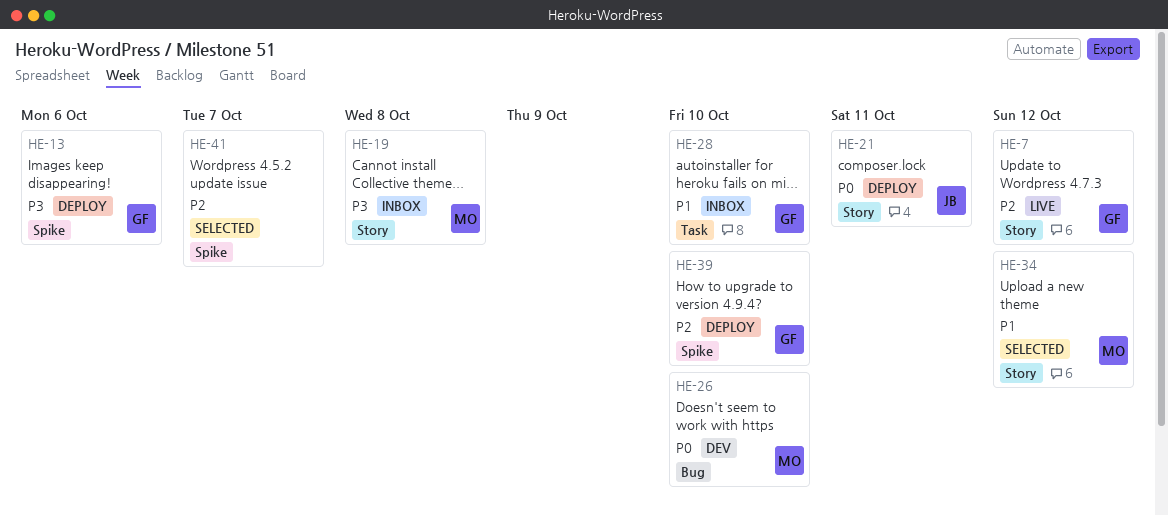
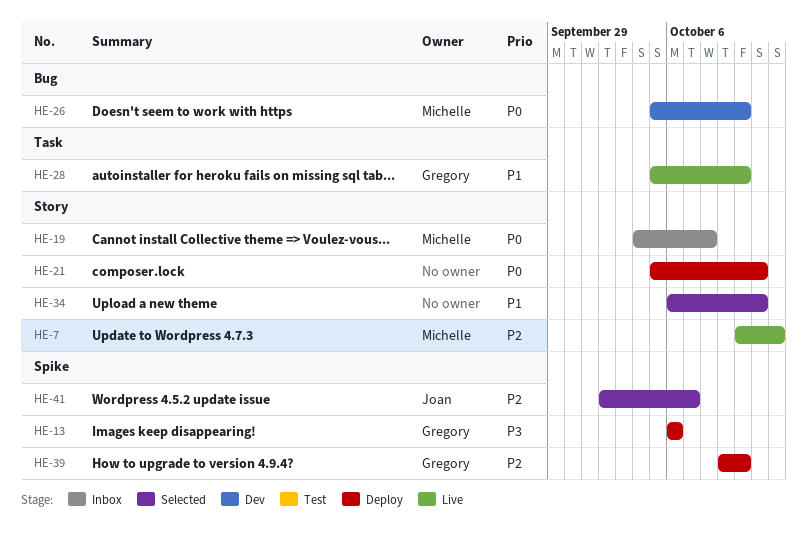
HE-7, owner: Gregory -> Michelle
HE-19, priority: P3 -> P0
HE-21, owner: Joan -> none
HE-28, status: Inbox -> Live
HE-34, owner: Michelle -> none
HE-34, due: Oct 12 -> Oct 11
HE-41, owner: none -> Joan

